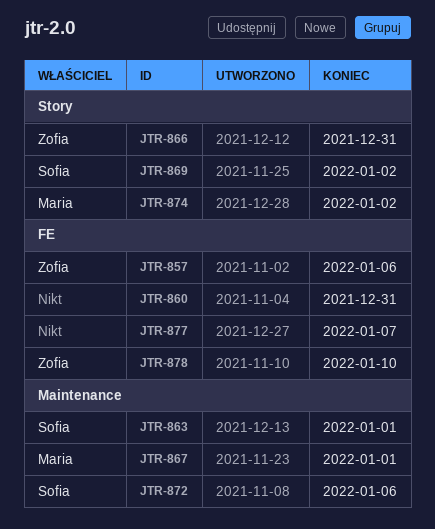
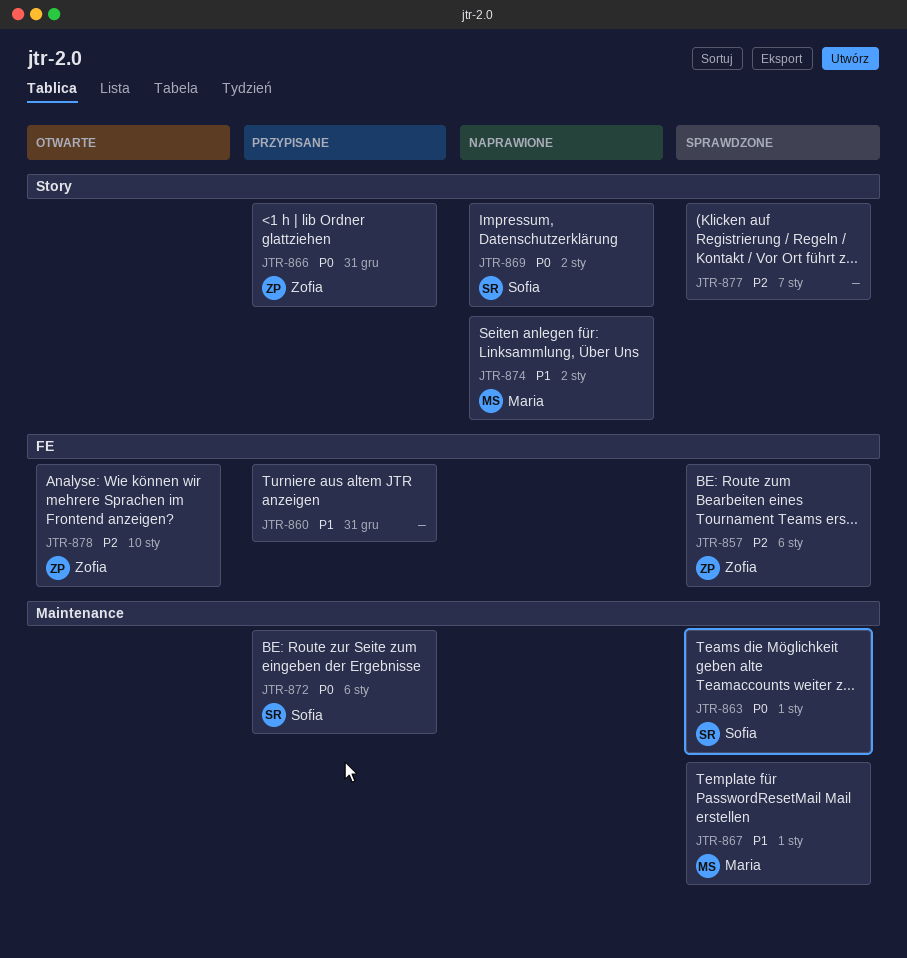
JTR-877, label: FE -> Story

